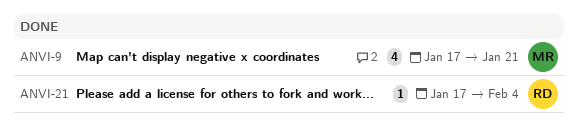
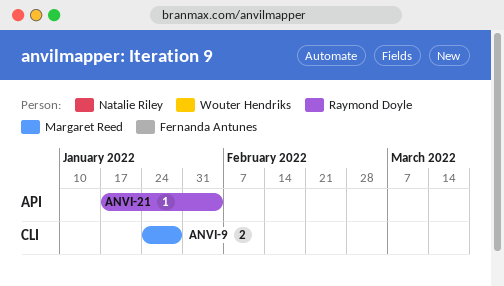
ANVI-9, estimate: 4 -> 2
ANVI-9, start: Jan 17 -> Jan 24
ANVI-9, due: Jan 21 -> Jan 28

